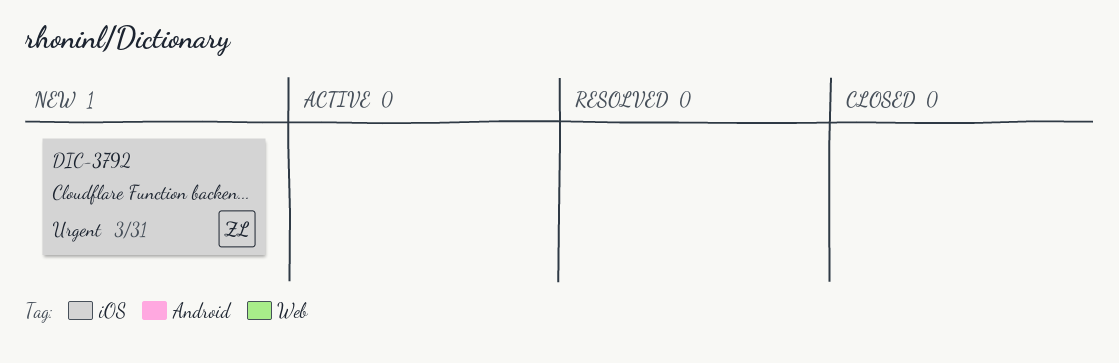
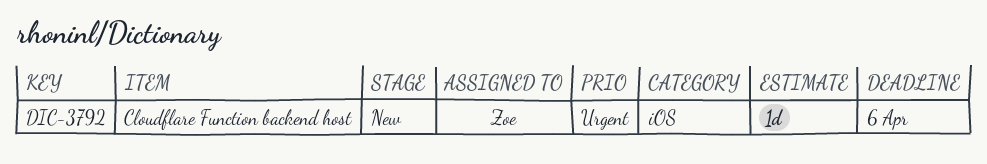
DIC-3792, due: Mar 31 -> Apr 6

